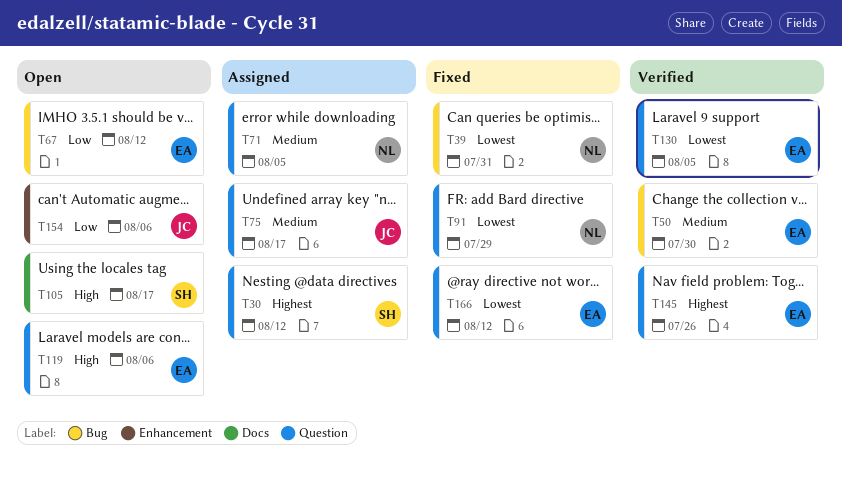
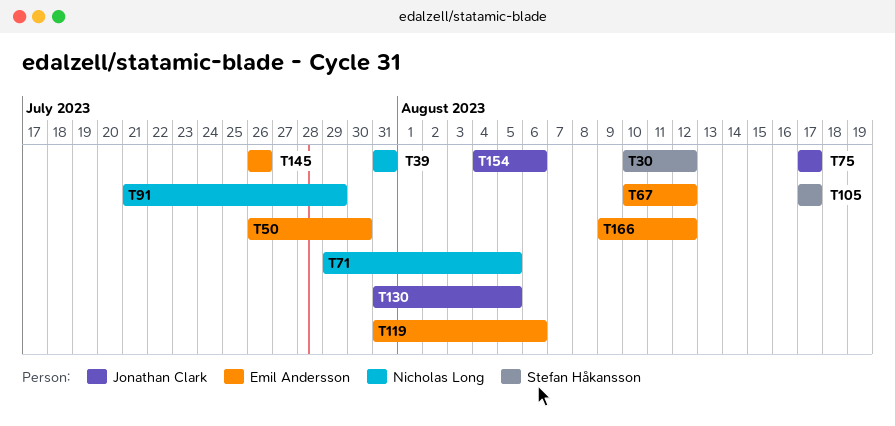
T130, owner: Emil Andersson -> Jonathan Clark

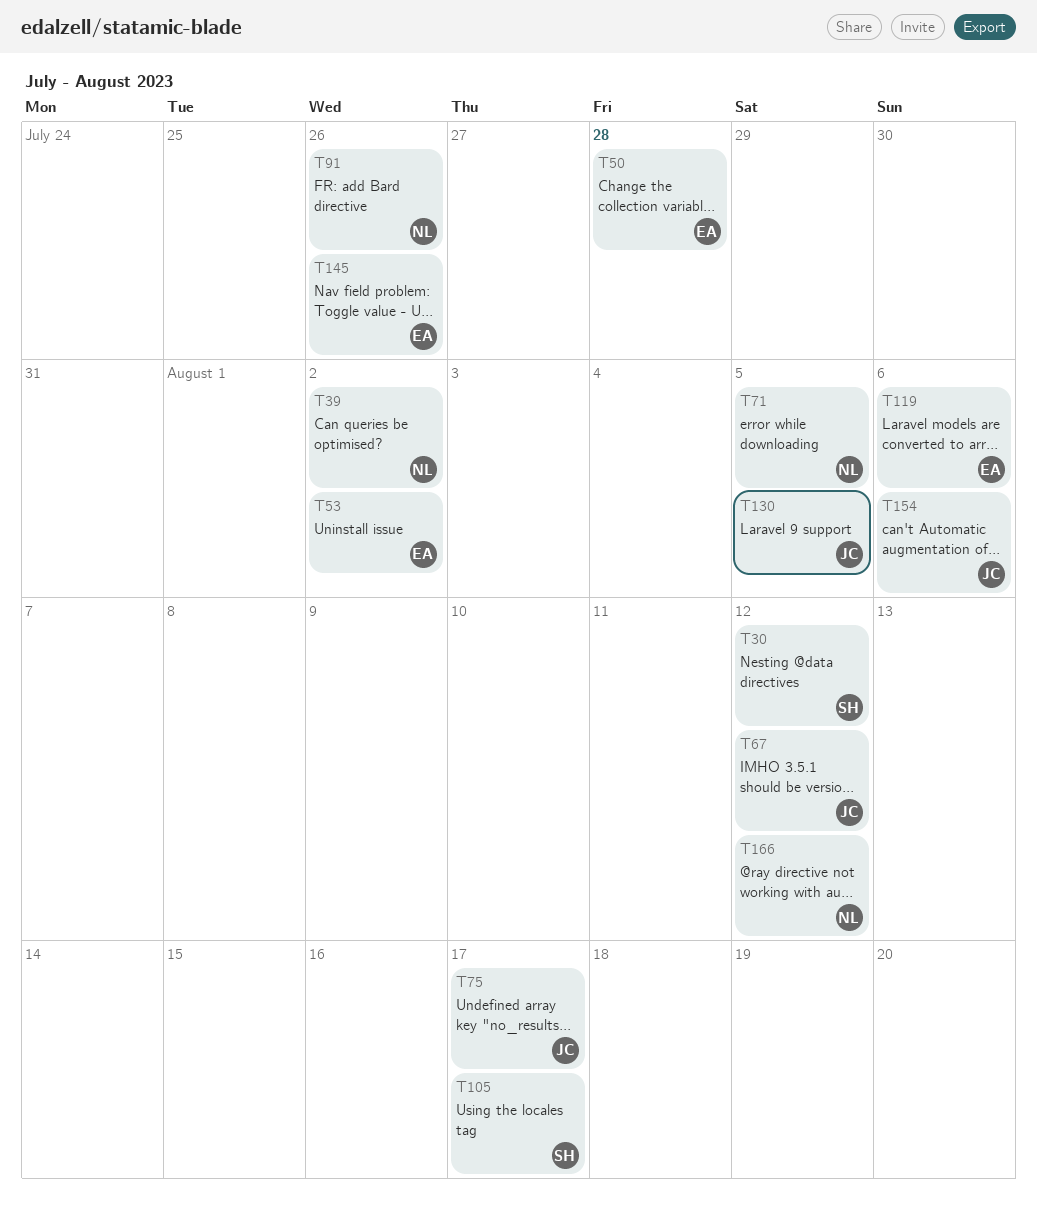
T39, due: Jul 31 -> Aug 2
T50, due: Jul 30 -> Jul 28
T53: none -> present
T67, owner: Emil Andersson -> Jonathan Clark
T91, due: Jul 29 -> Jul 26
T166, owner: Emil Andersson -> Nicholas Long

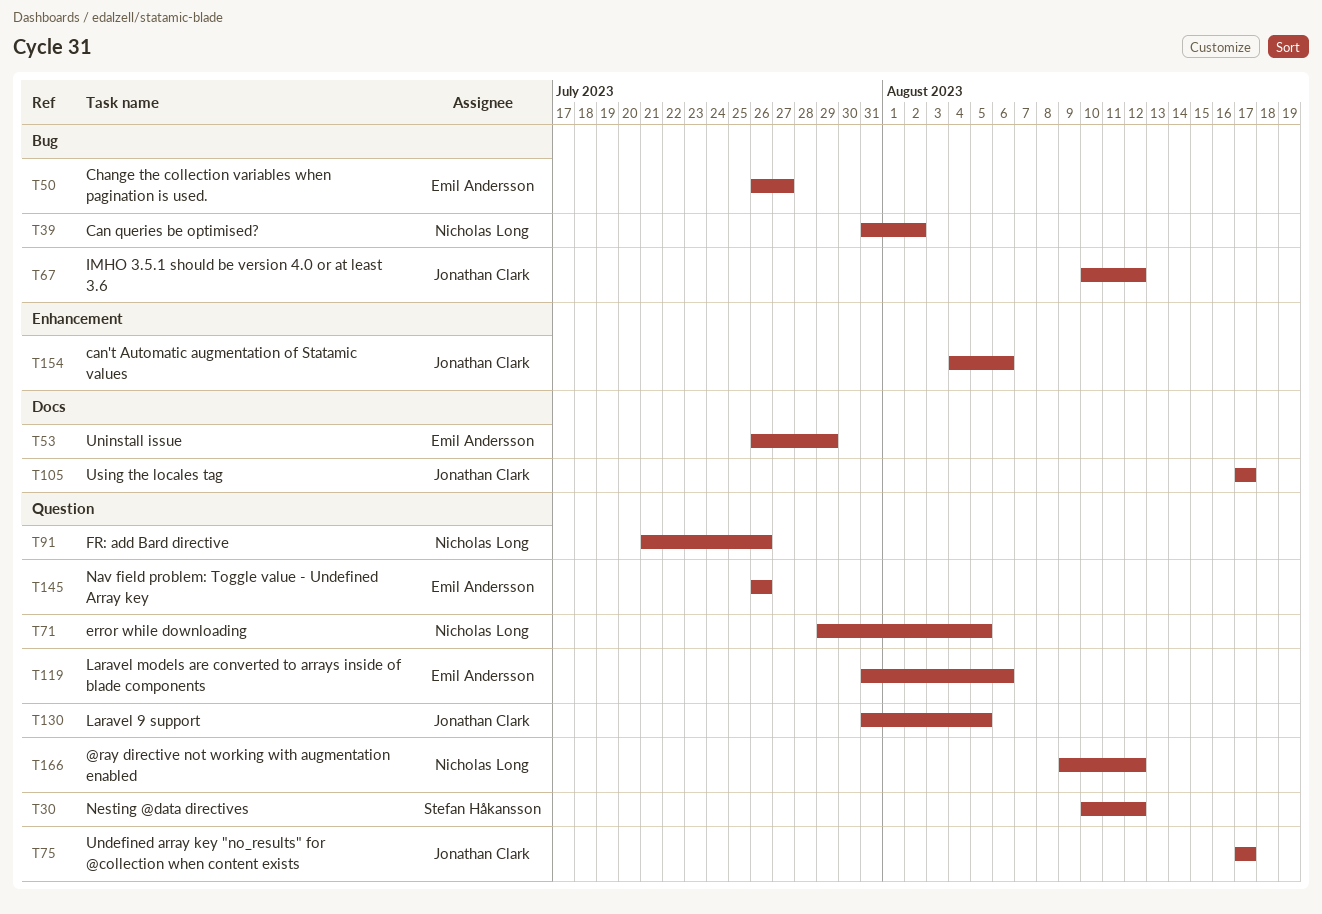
T50, due: Jul 28 -> Jul 27
T53, due: Aug 2 -> Jul 29
T105, owner: Stefan Håkansson -> Jonathan Clark

